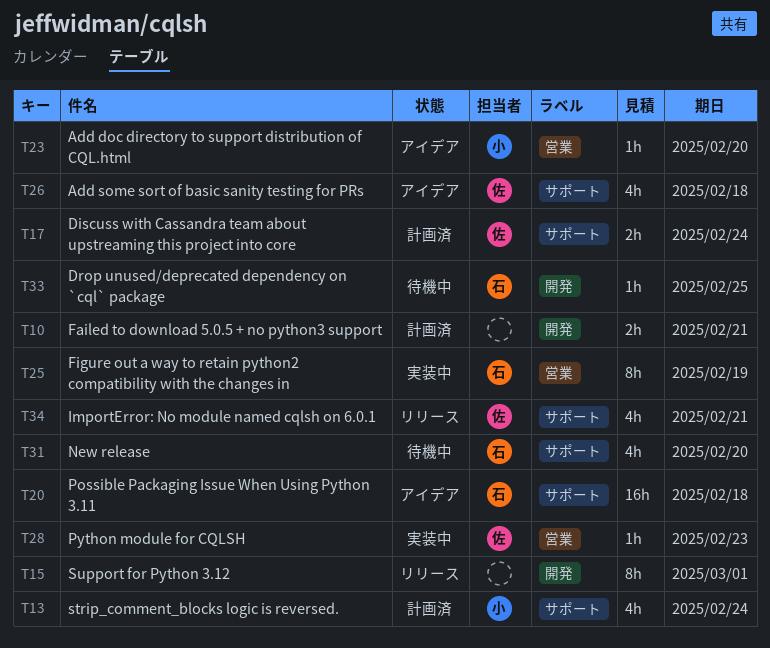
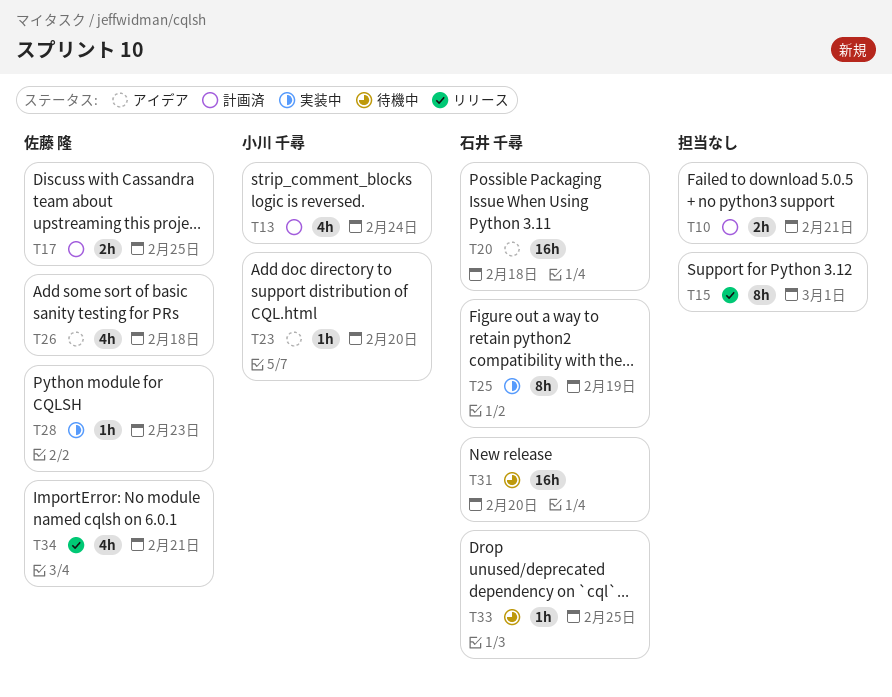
T17, due: Feb 24 -> Feb 25
T31, estimate: 4h -> 16h

